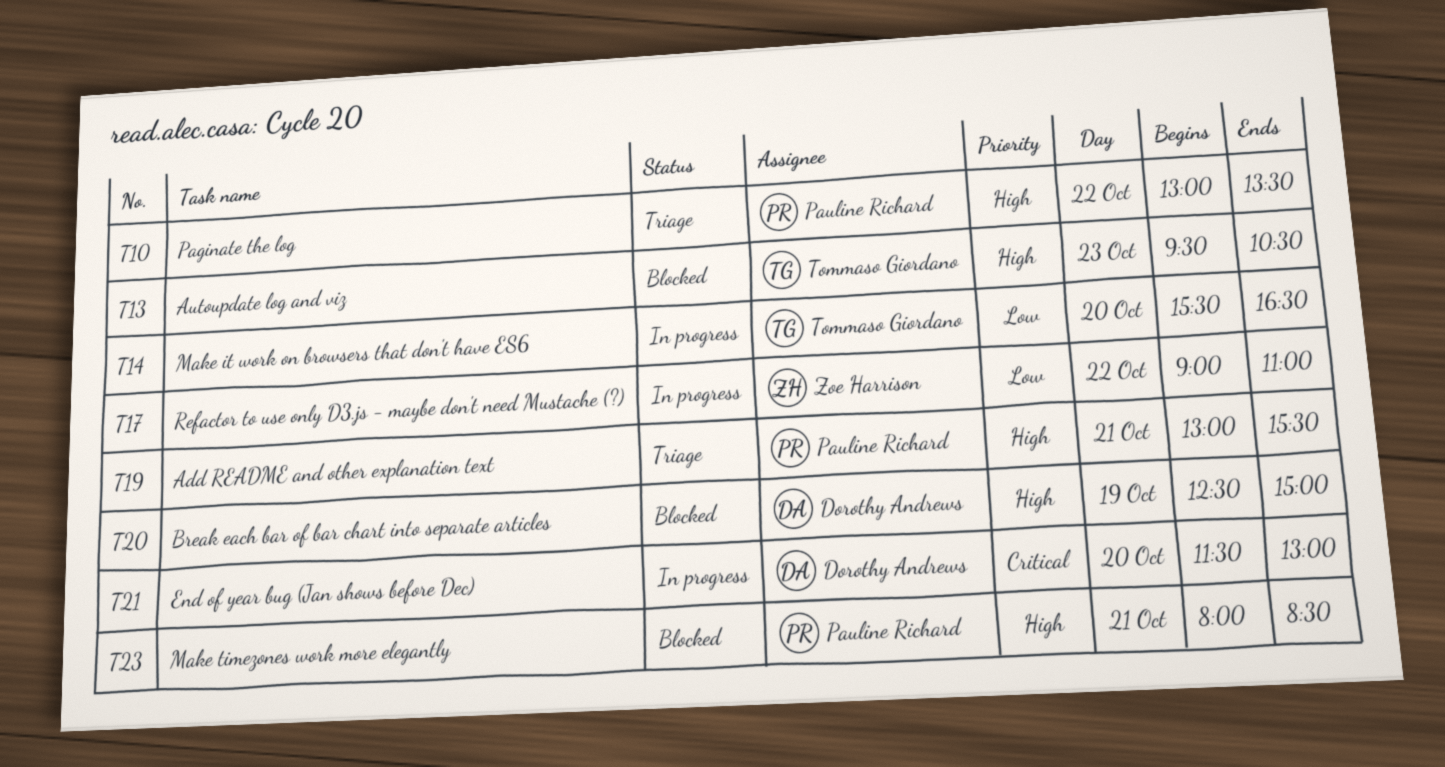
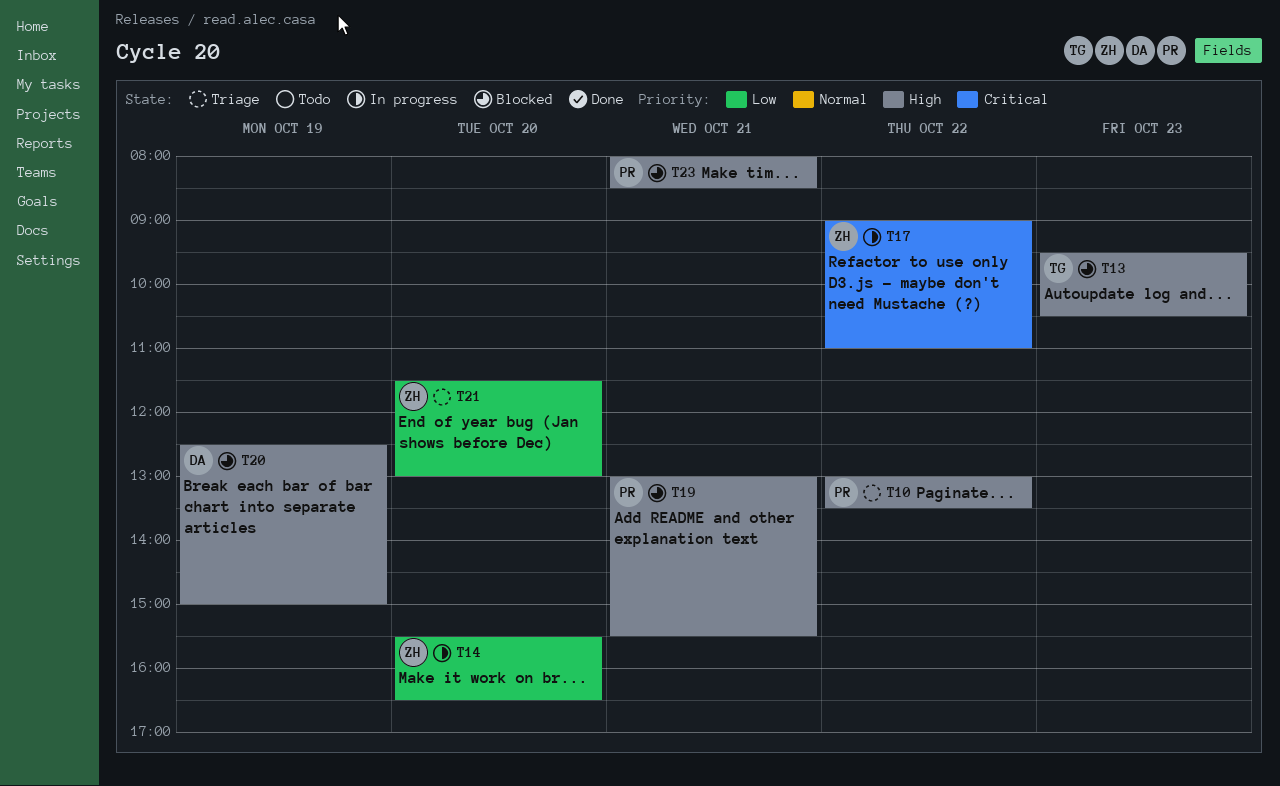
T14, owner: Tommaso Giordano -> Zoe Harrison
T17, priority: Low -> Critical
T19, status: Triage -> Blocked
T21, status: In progress -> Triage
T21, owner: Dorothy Andrews -> Zoe Harrison
T21, priority: Critical -> Low

